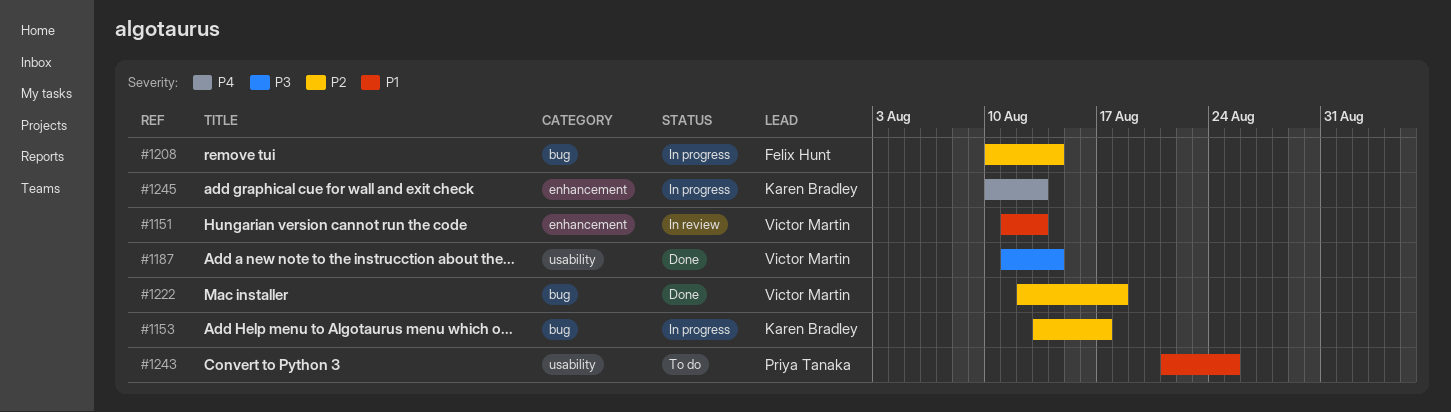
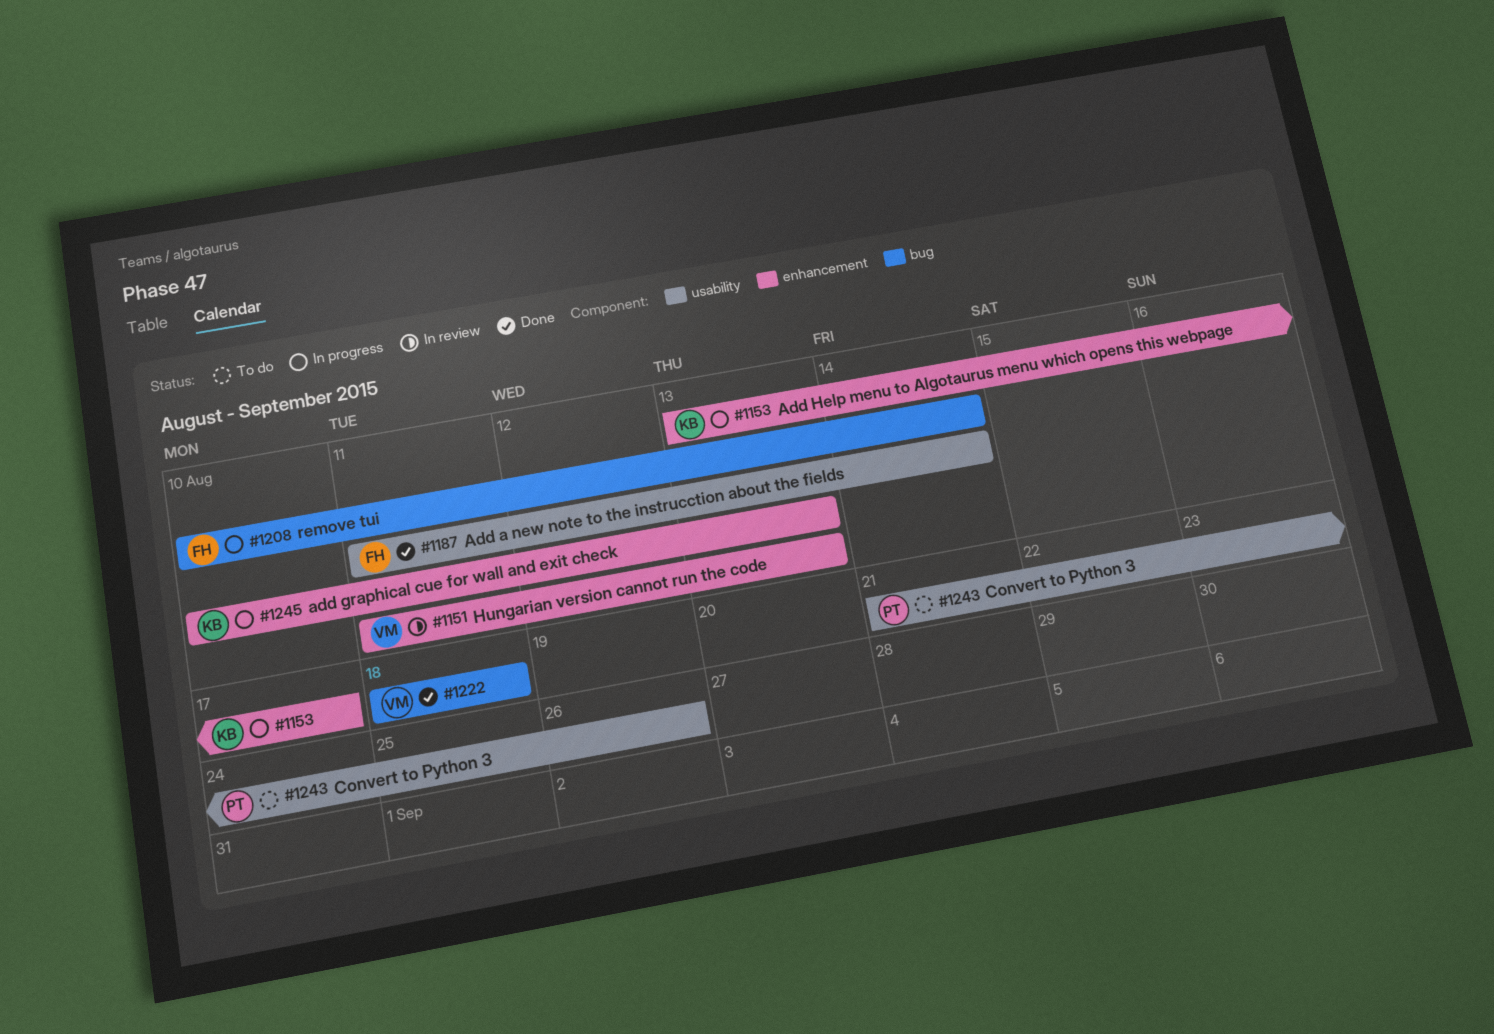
#1153, label: bug -> enhancement
#1187, owner: Victor Martin -> Felix Hunt
#1222, start: Aug 12 -> Aug 18
#1243, due: Aug 25 -> Aug 26

